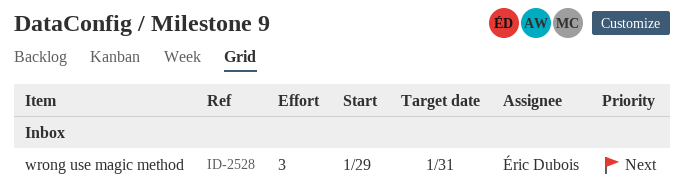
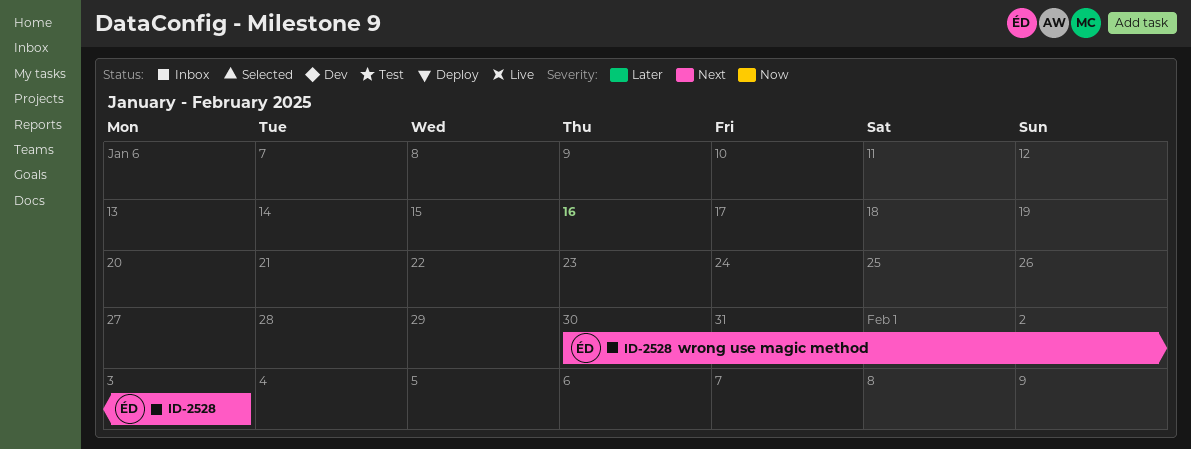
ID-2528, start: Jan 29 -> Jan 30
ID-2528, due: Jan 31 -> Feb 3

